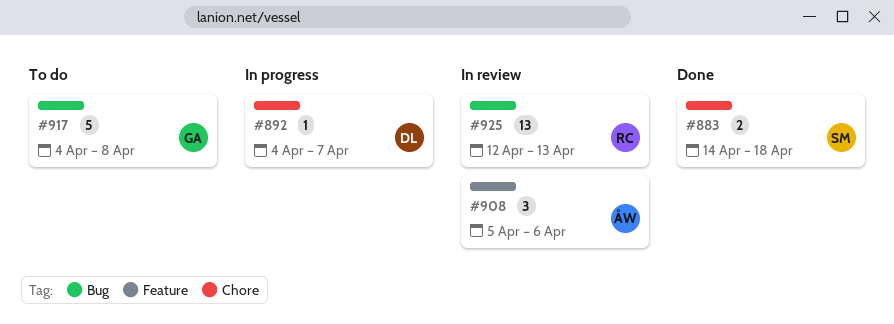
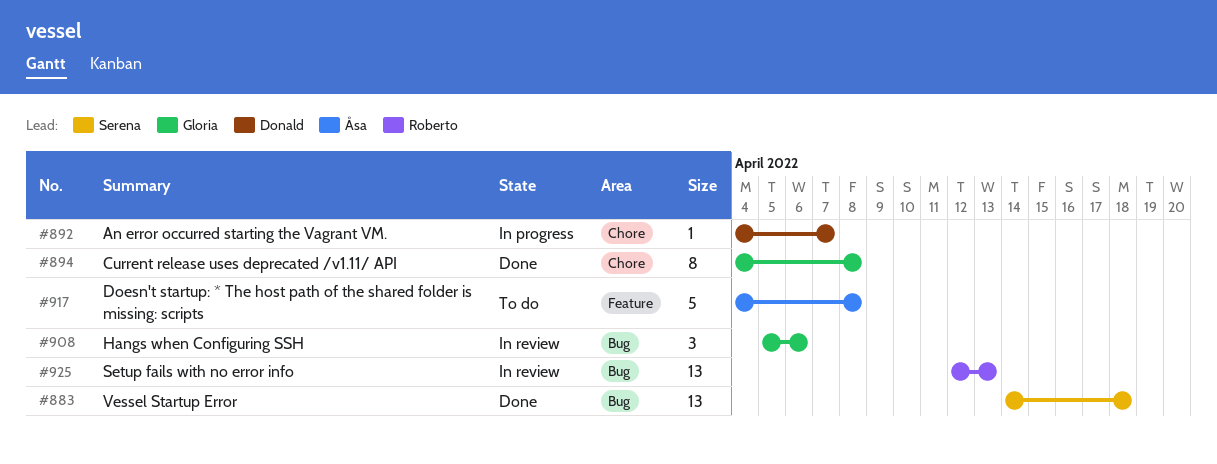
#883, label: Chore -> Bug
#883, estimate: 2 -> 13
#894: none -> present
#908, owner: Åsa -> Gloria
#908, label: Feature -> Bug
#917, owner: Gloria -> Åsa
#917, label: Bug -> Feature

